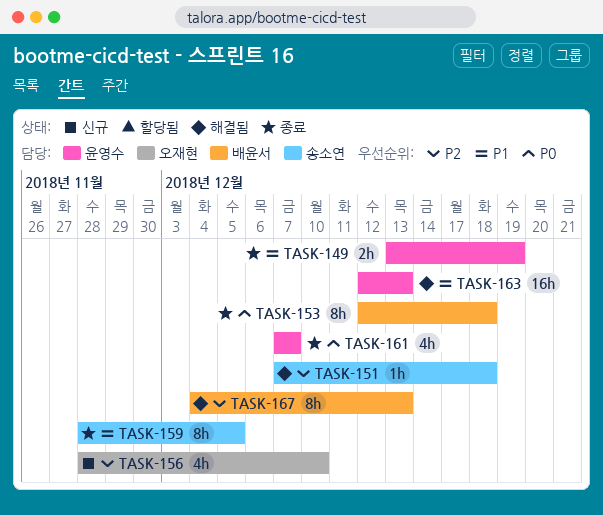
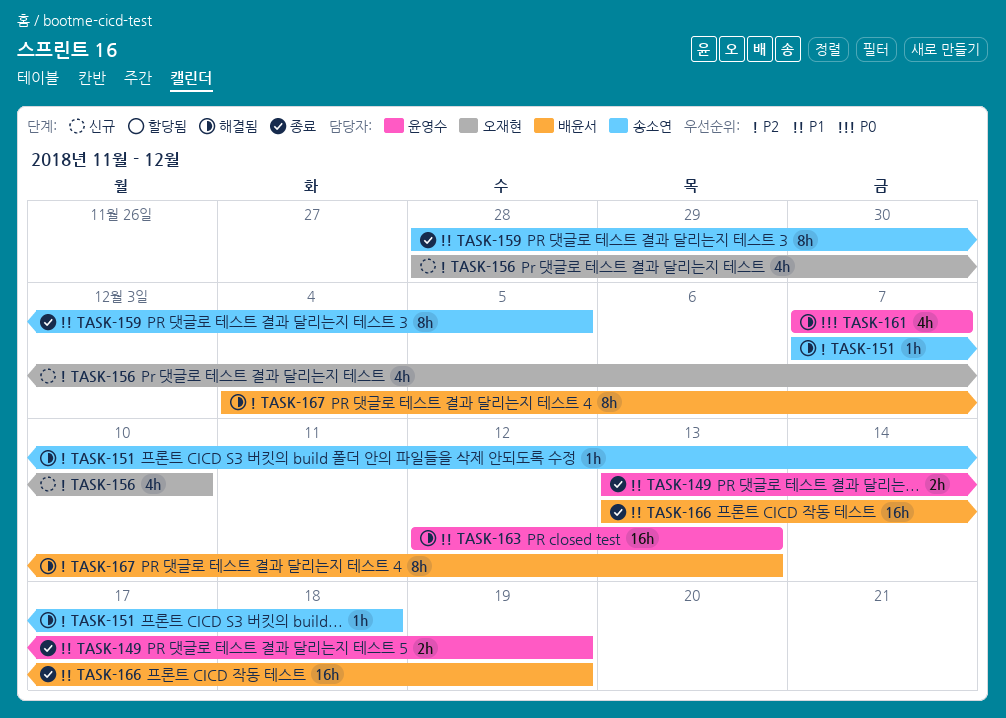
TASK-153: present -> none
TASK-161, status: 종료 -> 해결됨
TASK-166: none -> present

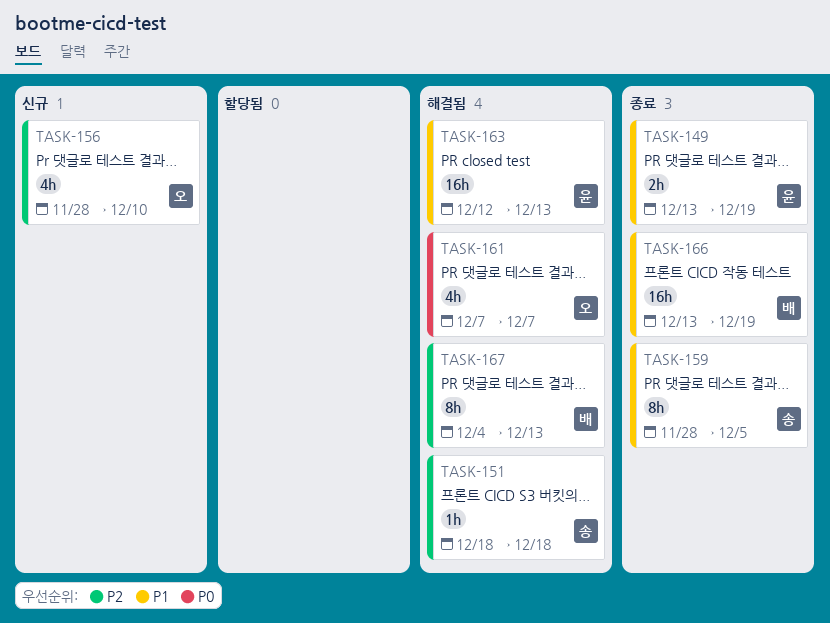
TASK-151, start: Dec 7 -> Dec 18
TASK-161, owner: 윤영수 -> 오재현

